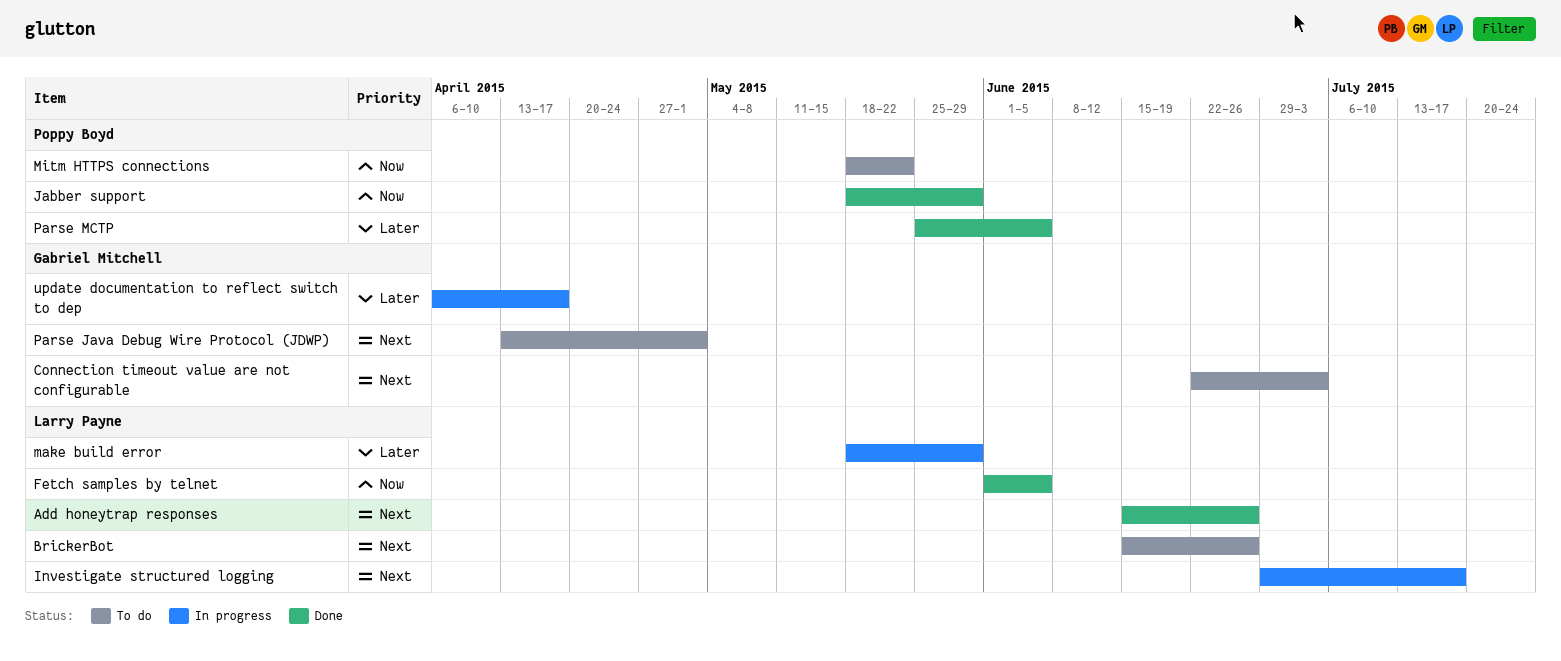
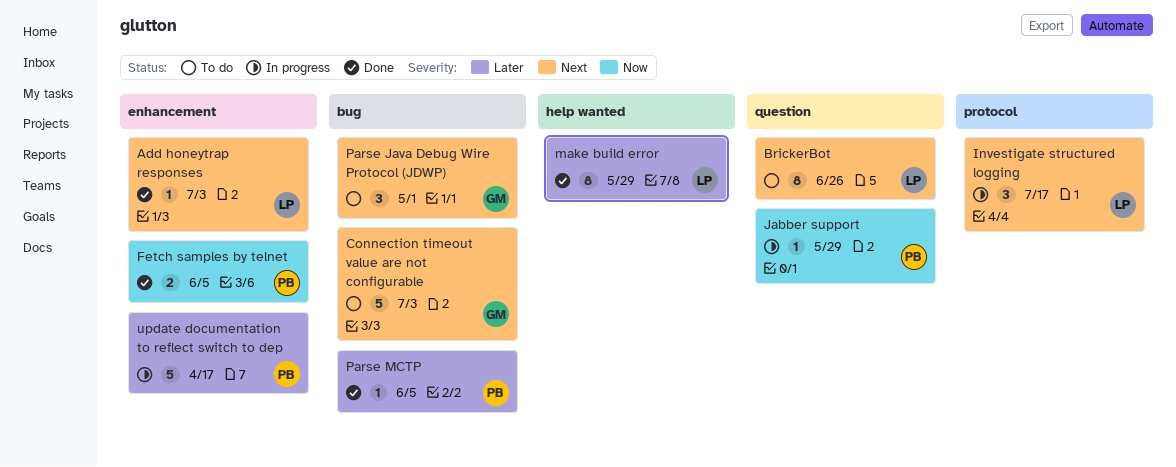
Add honeytrap responses, due: Jun 26 -> Jul 3
Fetch samples by telnet, owner: Larry Payne -> Poppy Boyd
Jabber support, status: Done -> In progress
make build error, status: In progress -> Done
Mitm HTTPS connections: present -> none
update documentation to reflect switch to dep, owner: Gabriel Mitchell -> Poppy Boyd

